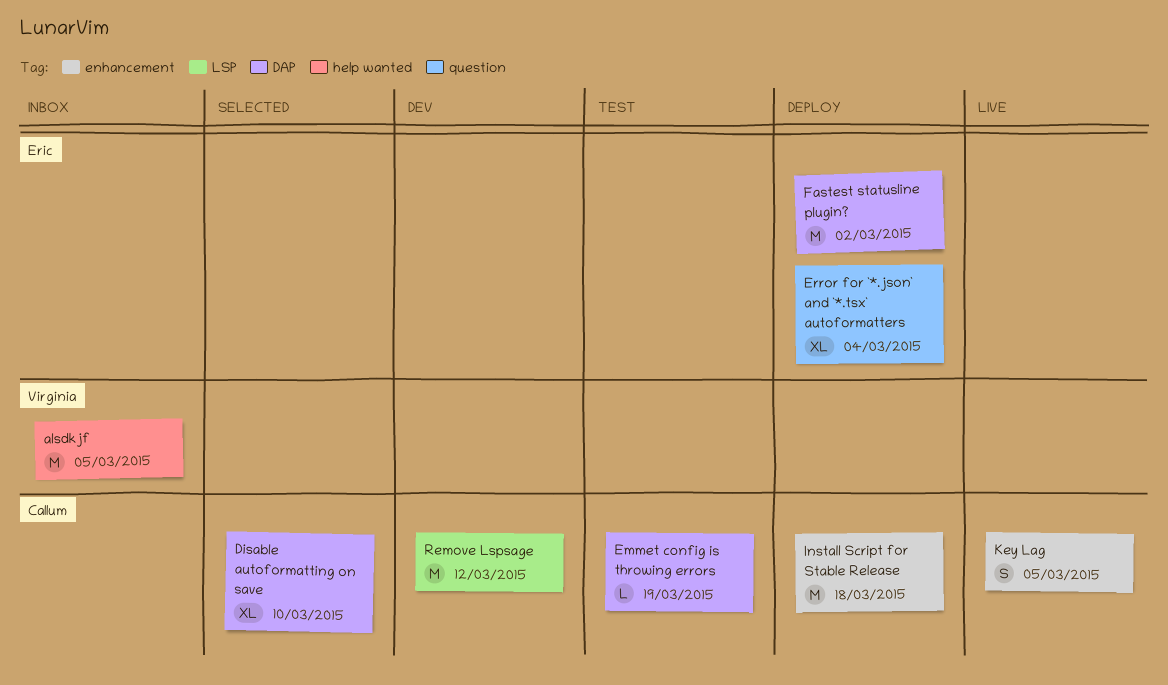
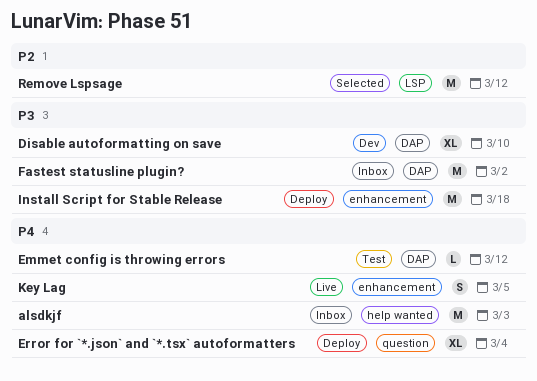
alsdkjf, due: Mar 5 -> Mar 3
Disable autoformatting on save, status: Selected -> Dev
Emmet config is throwing errors, due: Mar 19 -> Mar 12
Fastest statusline plugin?, status: Deploy -> Inbox
Remove Lspsage, status: Dev -> Selected

